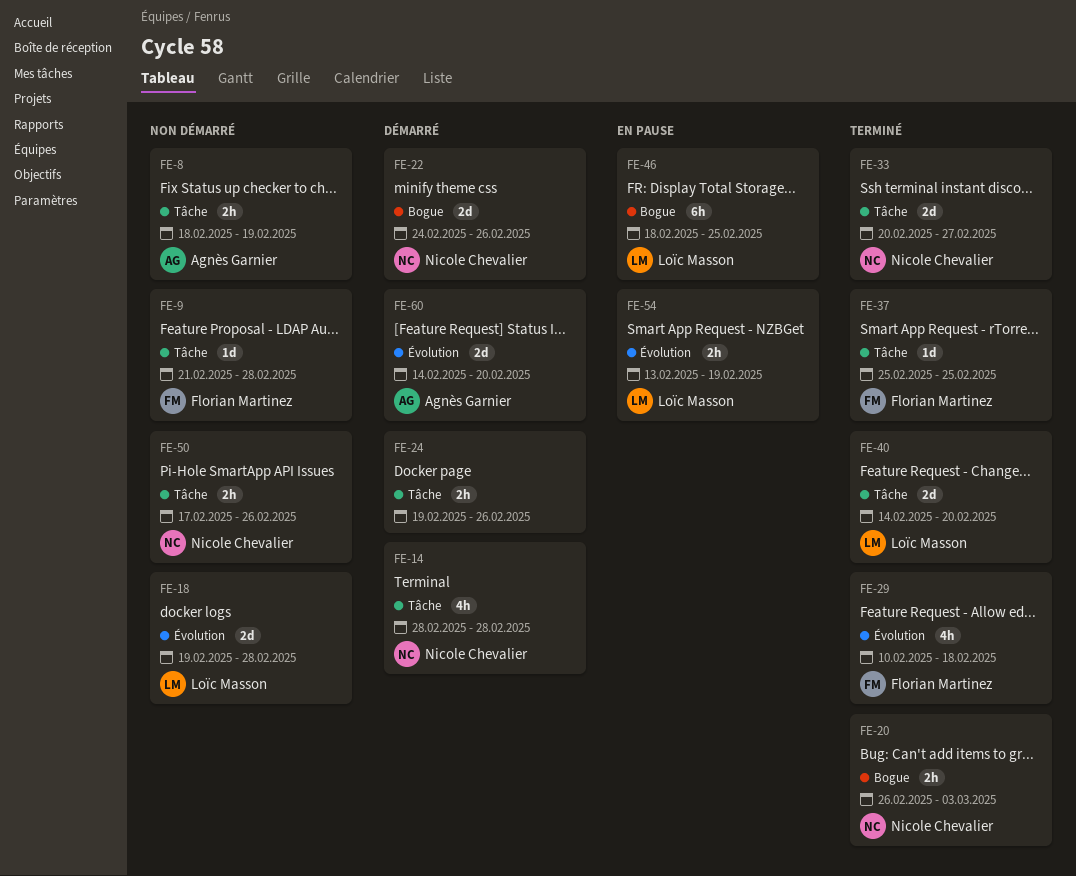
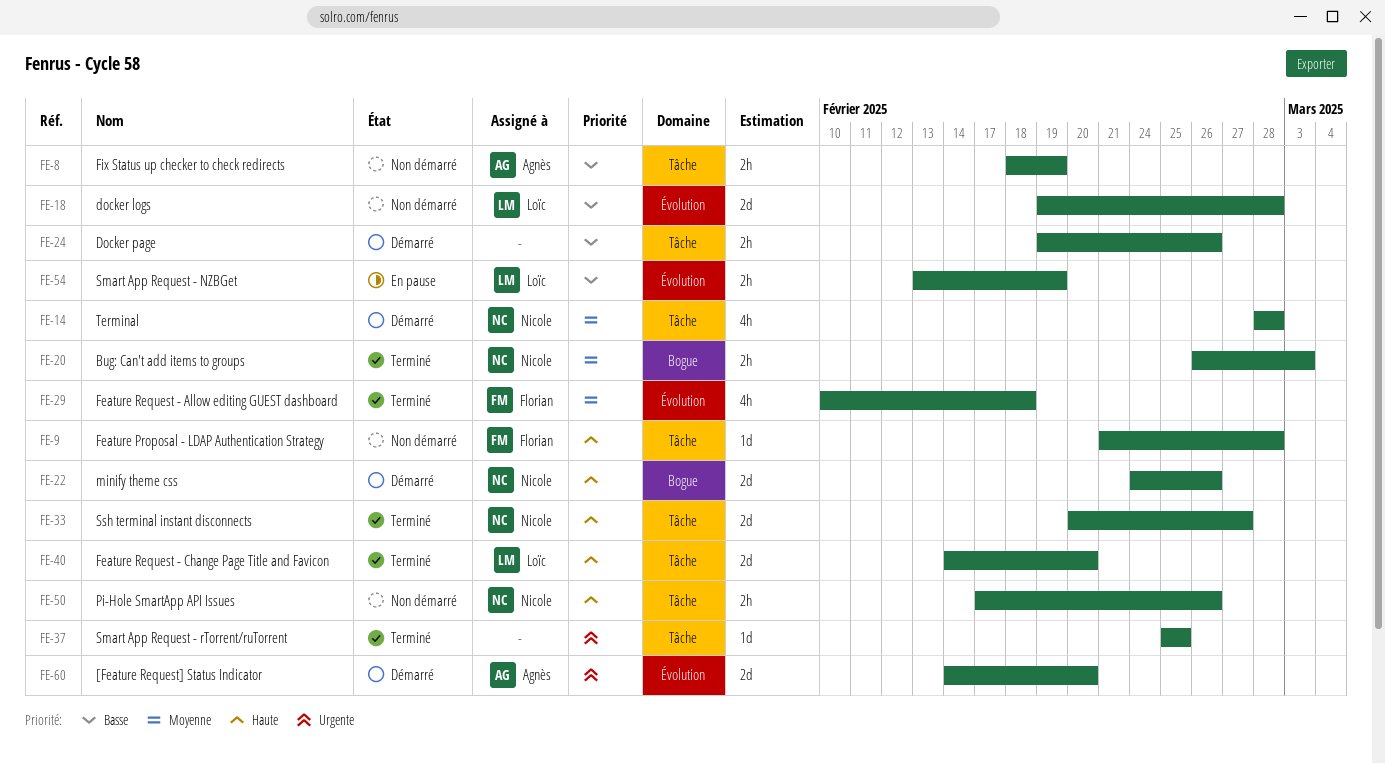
FE-37, owner: Florian Martinez -> none
FE-46: present -> none

